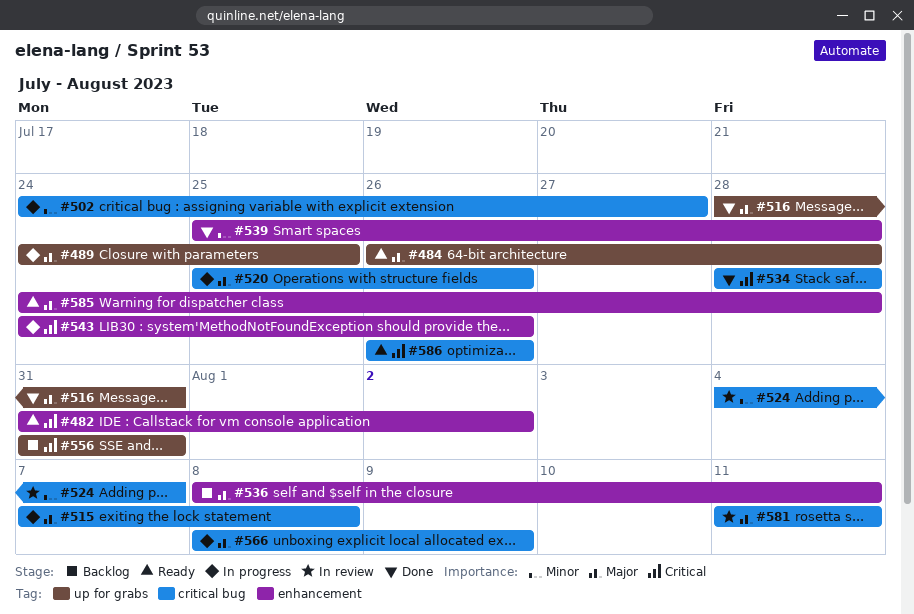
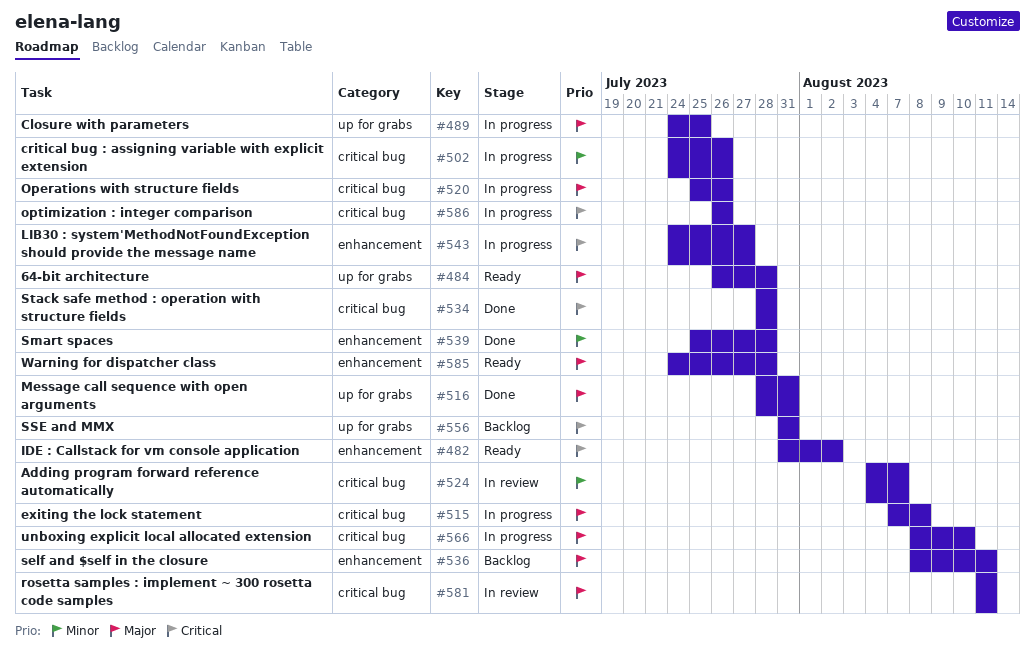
#502, due: Jul 27 -> Jul 26
#543, due: Jul 26 -> Jul 27
#566, due: Aug 9 -> Aug 10
#586, status: Ready -> In progress

